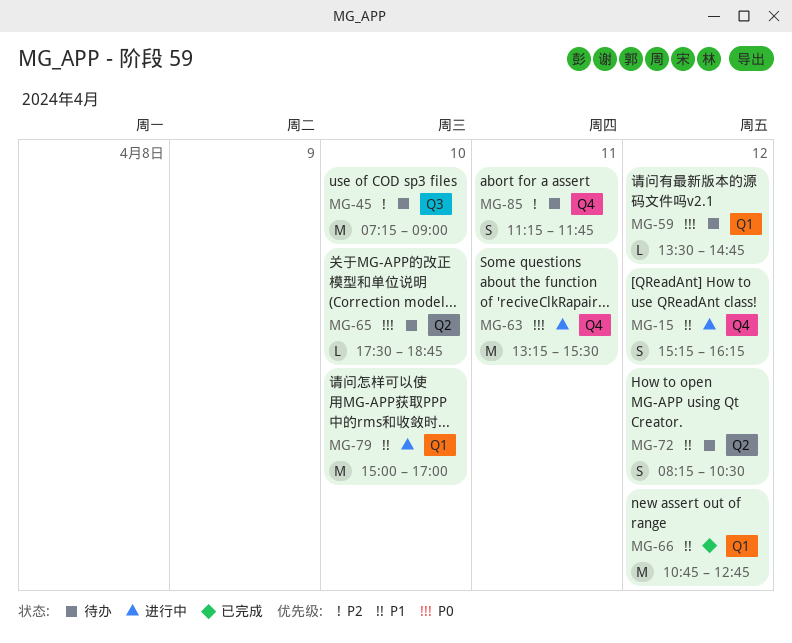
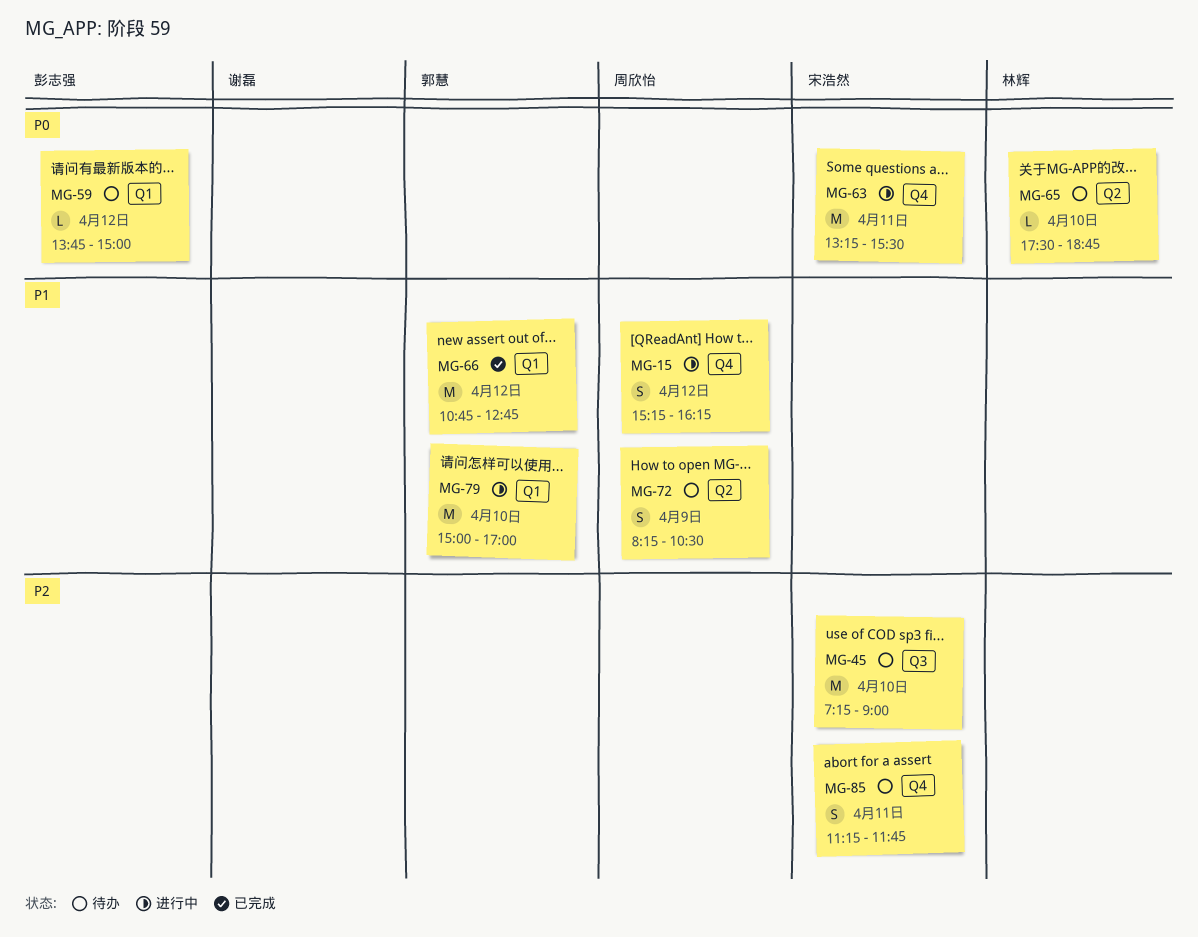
MG-59, begins: 13:30 -> 13:45
MG-59, ends: 14:45 -> 15:00
MG-72, day: Apr 12 -> Apr 9

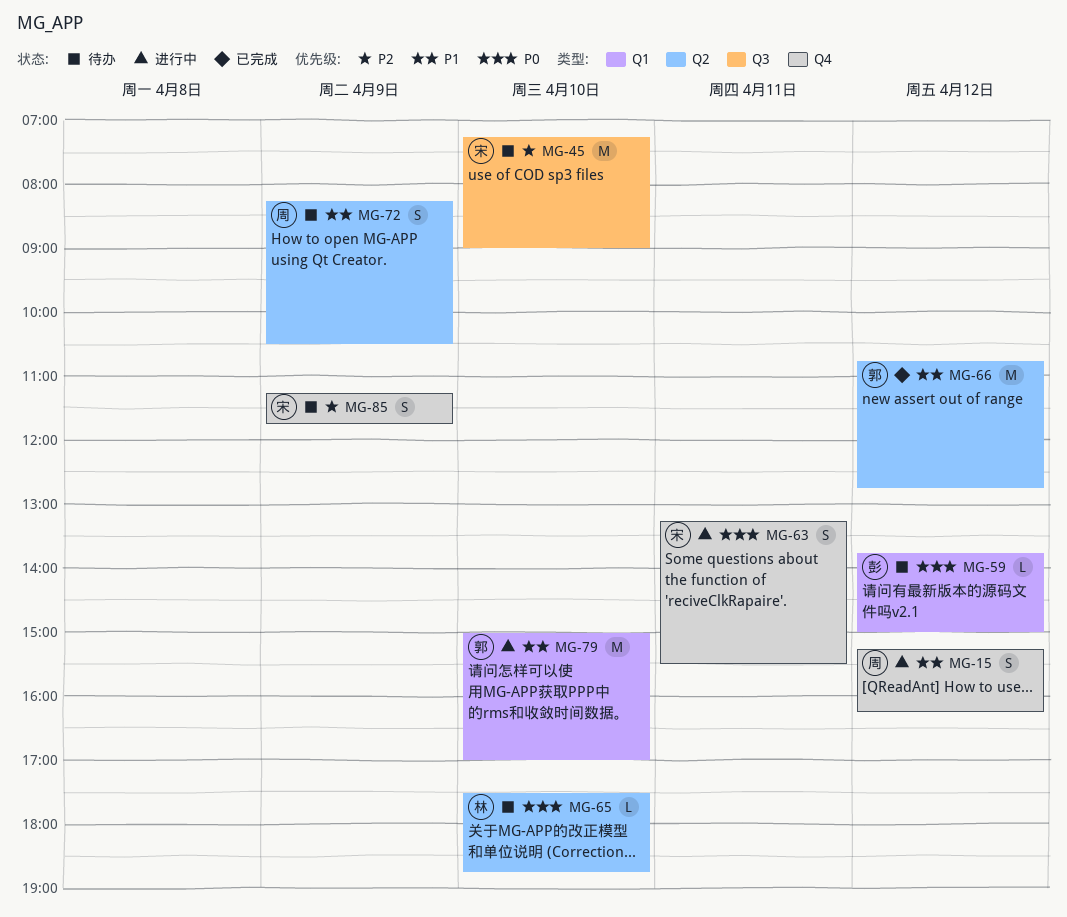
MG-63, estimate: M -> S
MG-66, label: Q1 -> Q2
MG-85, day: Apr 11 -> Apr 9

